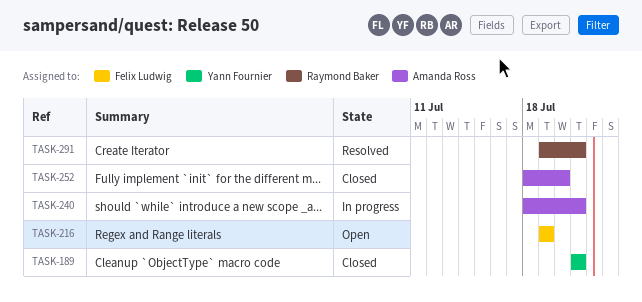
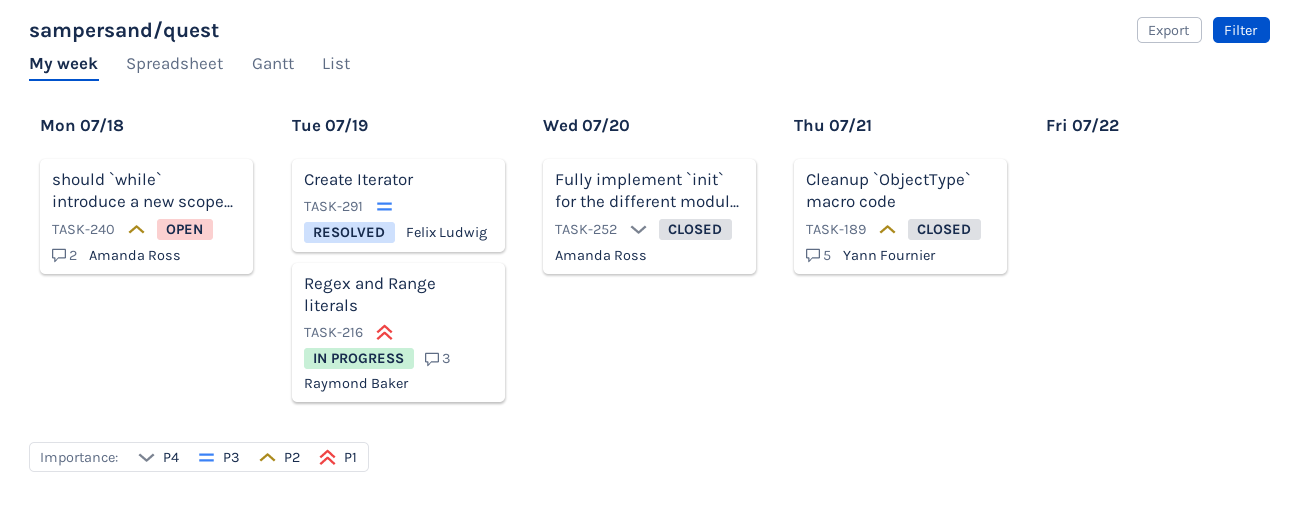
TASK-216, status: Open -> In progress
TASK-216, owner: Felix Ludwig -> Raymond Baker
TASK-240, status: In progress -> Open
TASK-240, due: Jul 21 -> Jul 18
TASK-291, owner: Raymond Baker -> Felix Ludwig
TASK-291, due: Jul 21 -> Jul 19

